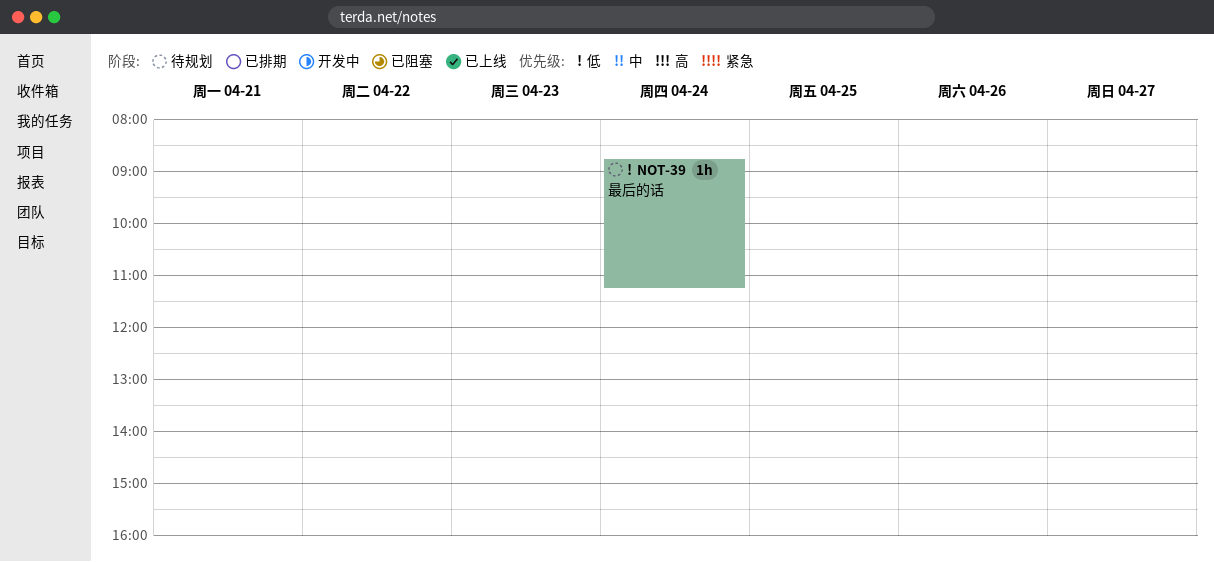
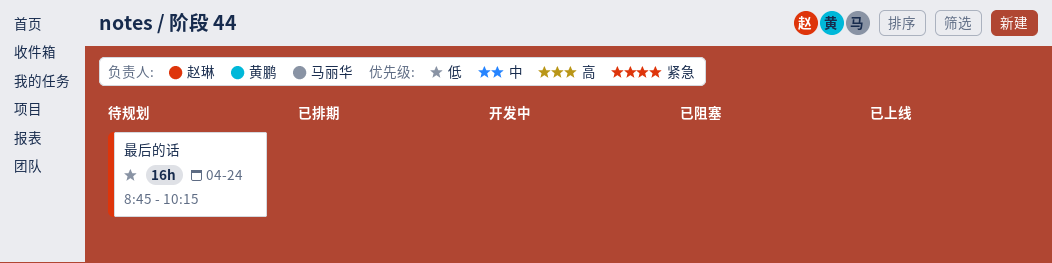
最后的话, estimate: 1h -> 16h
最后的话, ends: 11:15 -> 10:15

